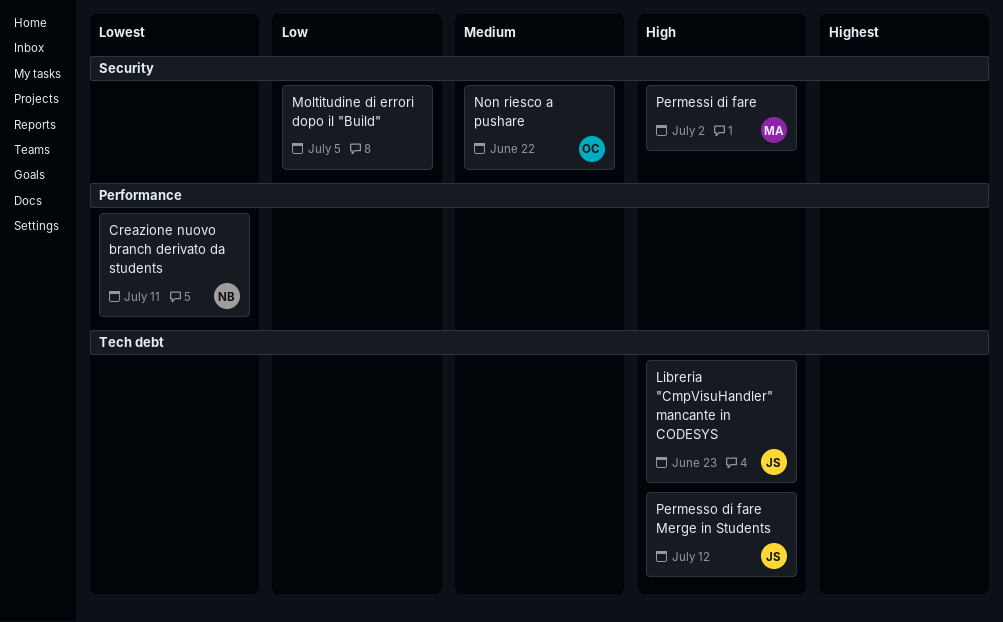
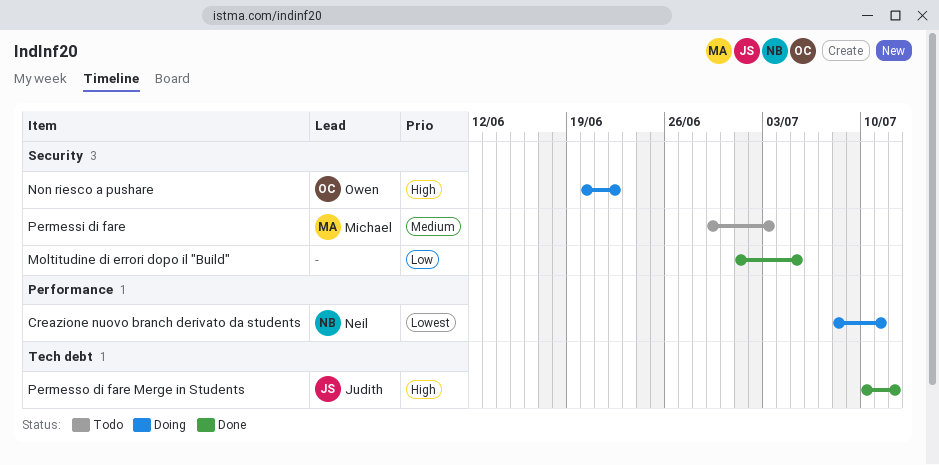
Libreria "CmpVisuHandler" mancante in CODESYS: present -> none
Non riesco a pushare, priority: Medium -> High
Permessi di fare, priority: High -> Medium
Permessi di fare, due: Jul 2 -> Jul 3

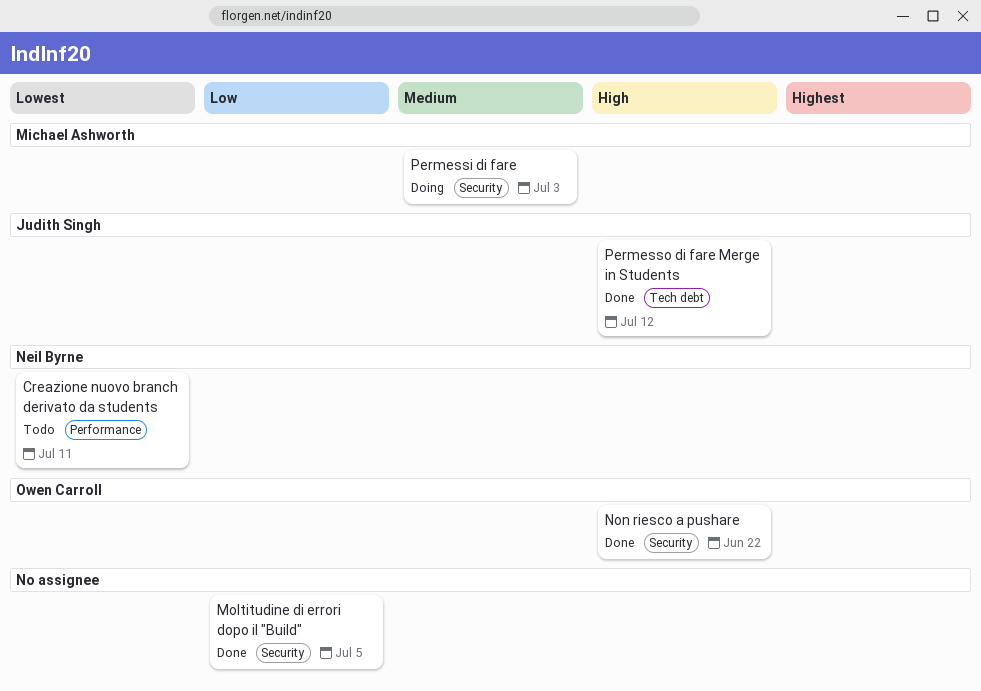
Creazione nuovo branch derivato da students, status: Doing -> Todo
Non riesco a pushare, status: Doing -> Done
Permessi di fare, status: Todo -> Doing

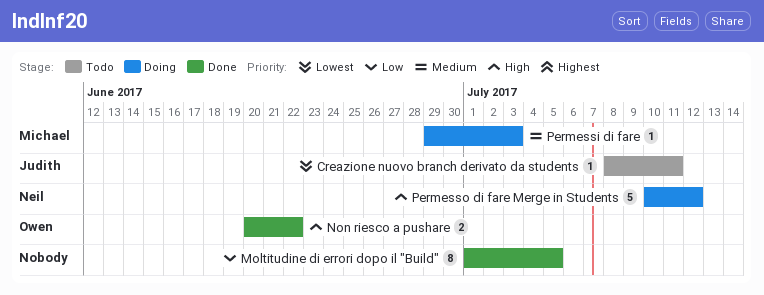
Creazione nuovo branch derivato da students, owner: Neil Byrne -> Judith Singh
Permesso di fare Merge in Students, status: Done -> Doing
Permesso di fare Merge in Students, owner: Judith Singh -> Neil Byrne

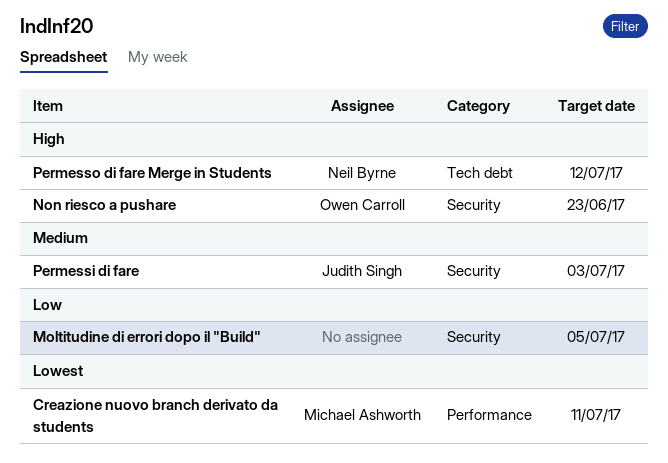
Creazione nuovo branch derivato da students, owner: Judith Singh -> Michael Ashworth
Non riesco a pushare, due: Jun 22 -> Jun 23
Permessi di fare, owner: Michael Ashworth -> Judith Singh

